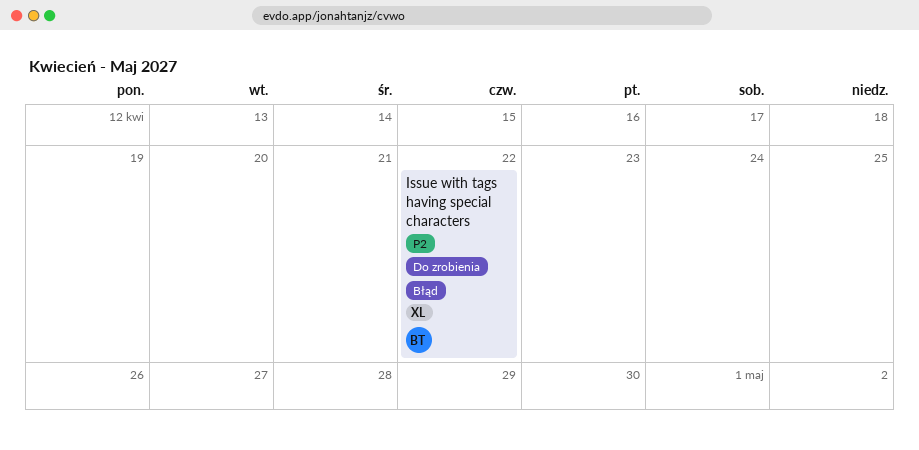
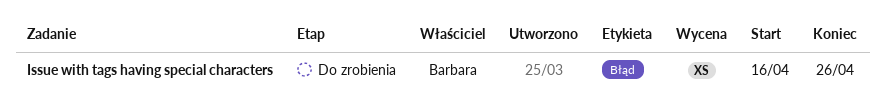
Issue with tags having special characters, estimate: XL -> XS
Issue with tags having special characters, due: Apr 22 -> Apr 26

